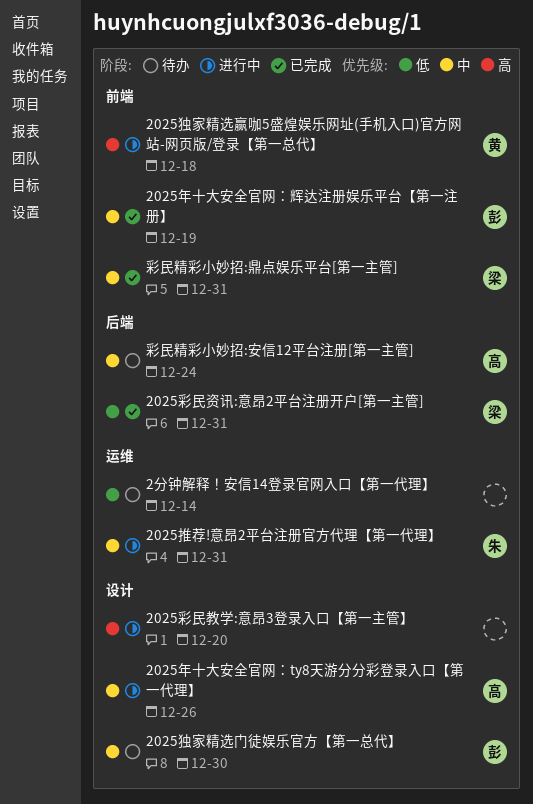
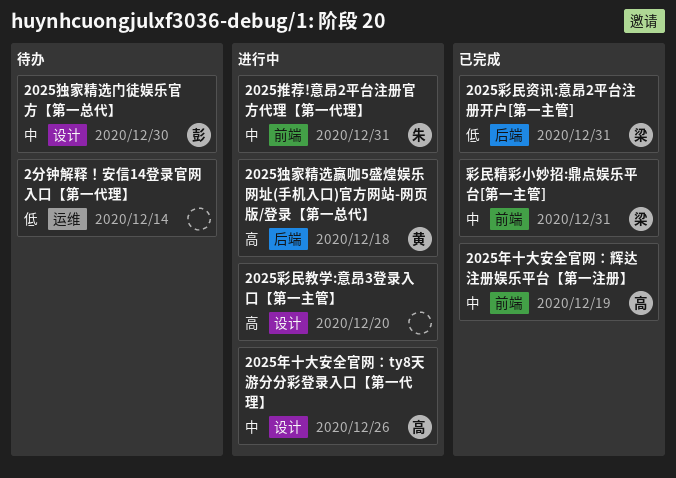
2025年十大安全官网：辉达注册娱乐平台【第一注册】, owner: 彭 -> 高
2025推荐!意昂2平台注册官方代理【第一代理】, label: 运维 -> 前端
2025独家精选赢咖5盛煌娱乐网址(手机入口)官方网站-网页版/登录【第一总代】, label: 前端 -> 后端
彩民精彩小妙招:安信12平台注册[第一主管]: present -> none

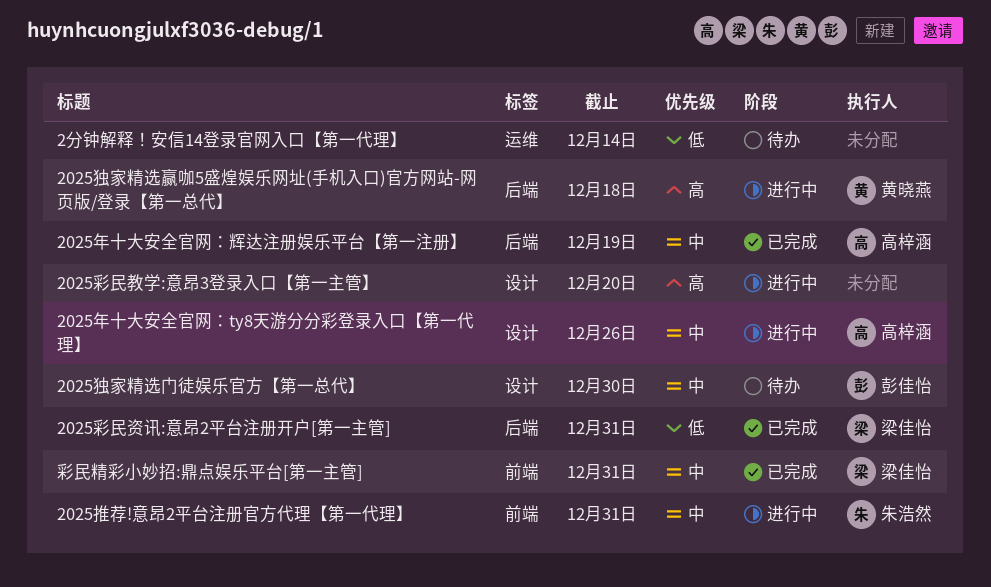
2025年十大安全官网：辉达注册娱乐平台【第一注册】, label: 前端 -> 后端

